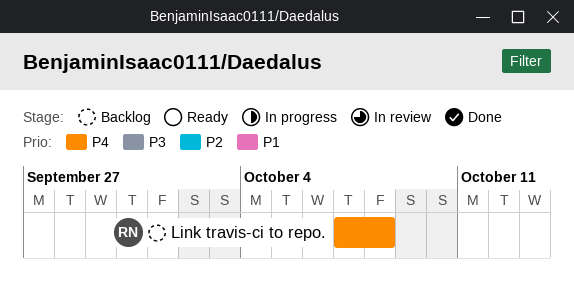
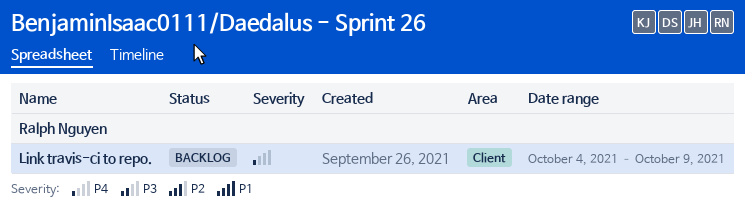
Link travis-ci to repo., start: Oct 7 -> Oct 4
Link travis-ci to repo., due: Oct 8 -> Oct 9

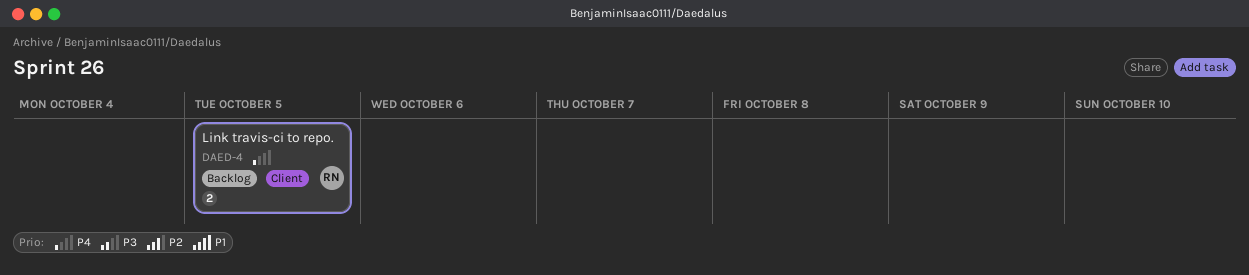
Link travis-ci to repo., due: Oct 9 -> Oct 5

